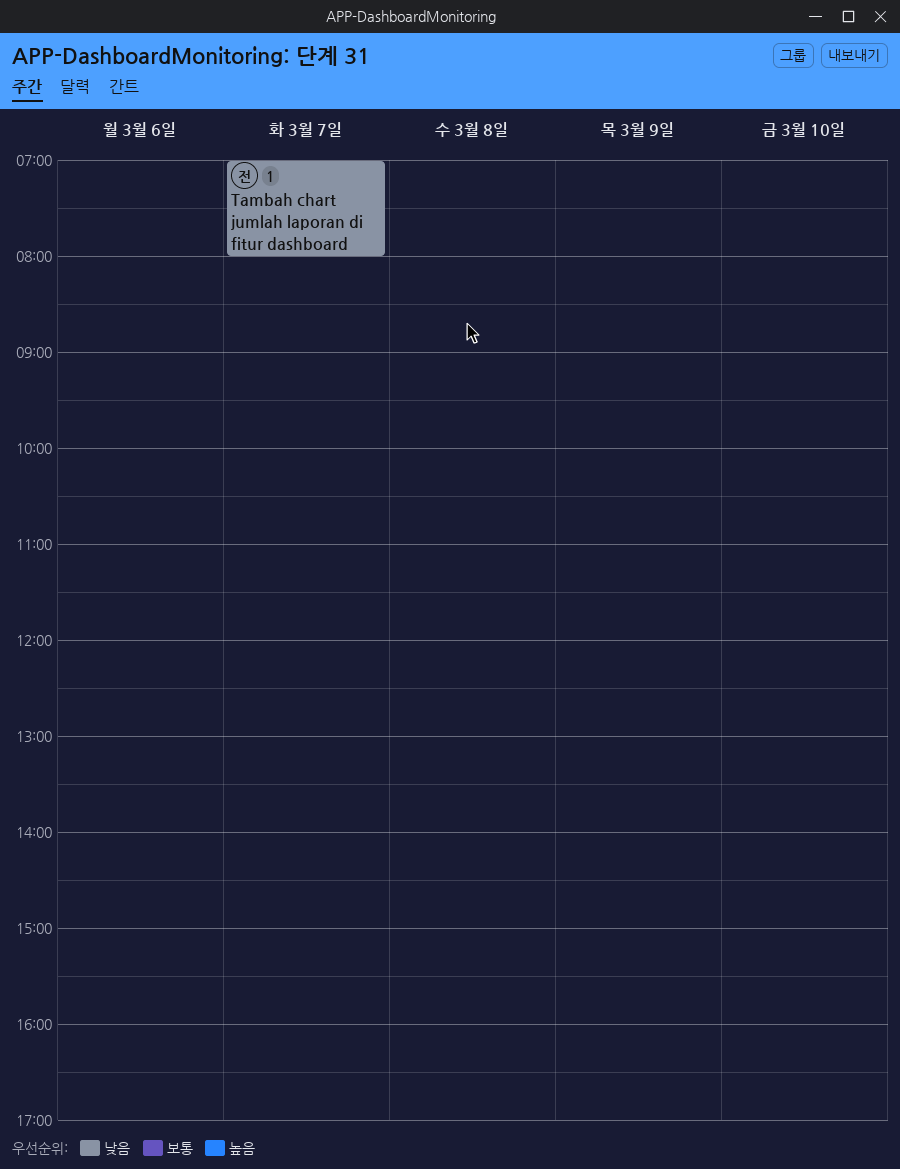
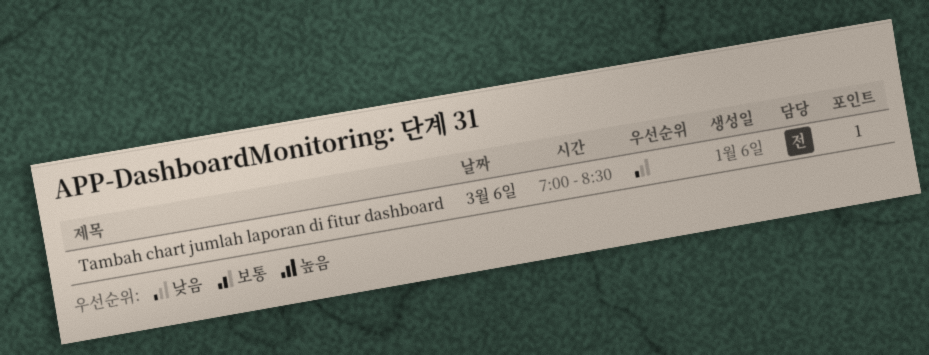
Tambah chart jumlah laporan di fitur dashboard, day: Mar 7 -> Mar 6
Tambah chart jumlah laporan di fitur dashboard, ends: 08:00 -> 08:30

